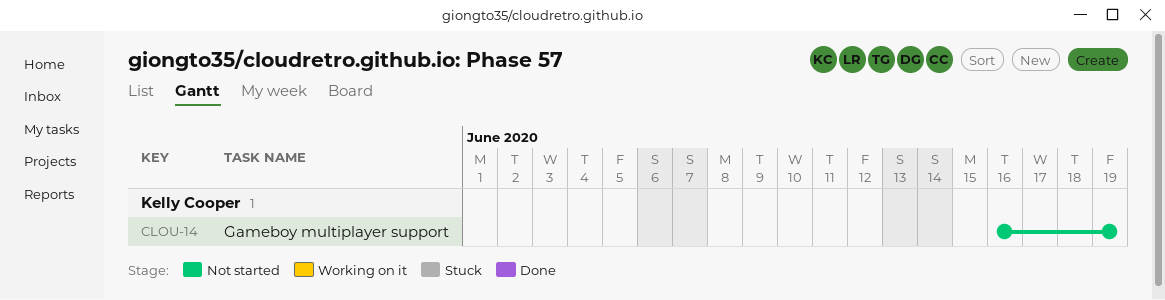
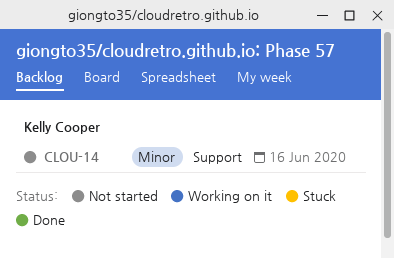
CLOU-14, due: Jun 19 -> Jun 16

